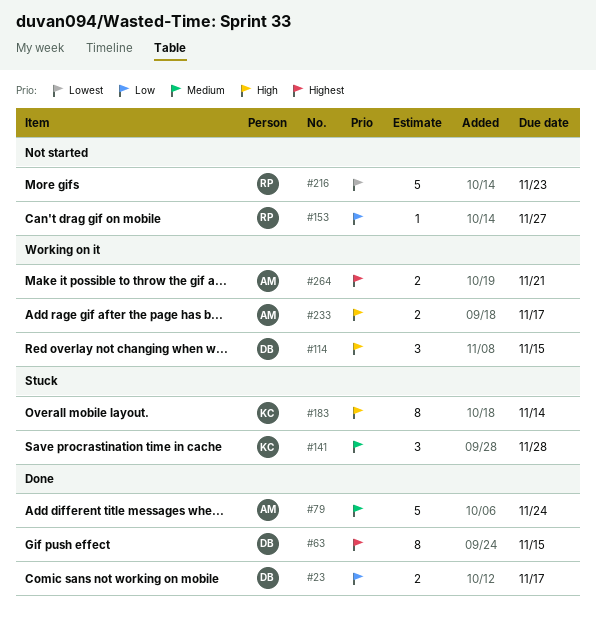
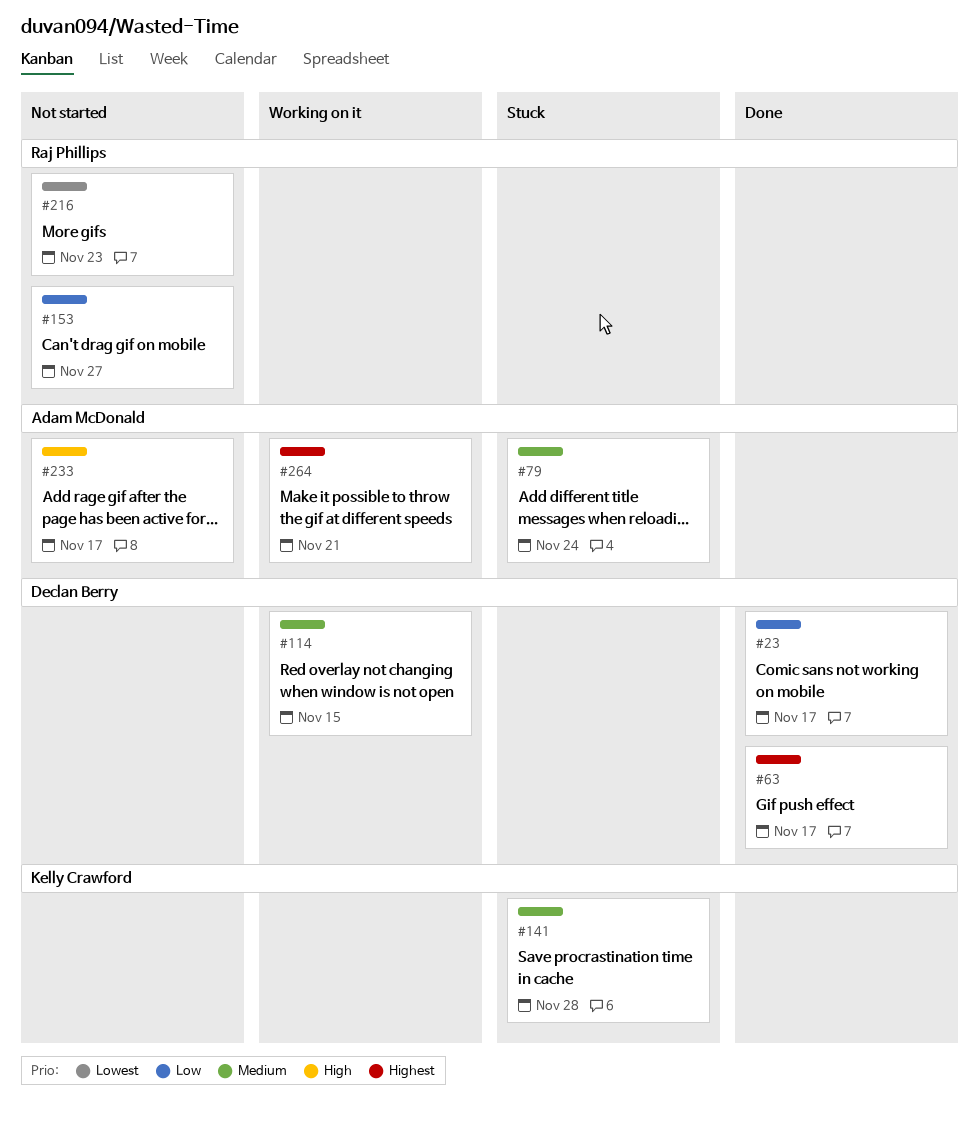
#63, due: Nov 15 -> Nov 17
#79, status: Done -> Stuck
#114, priority: High -> Medium
#183: present -> none
#233, status: Working on it -> Not started

